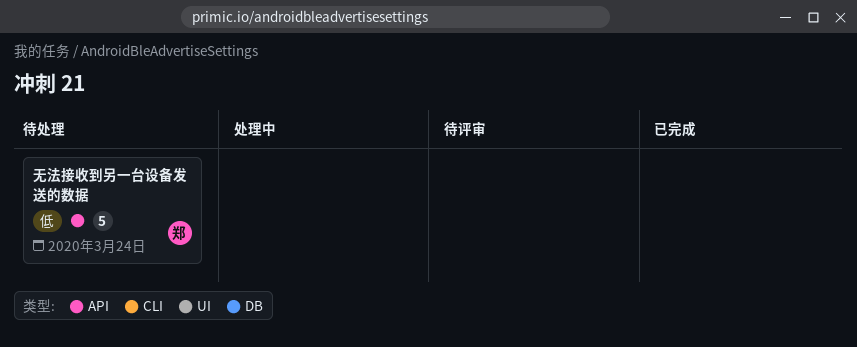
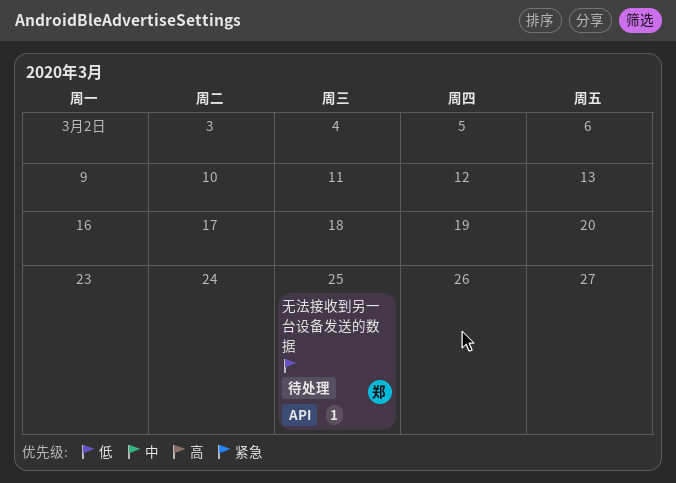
无法接收到另一台设备发送的数据, estimate: 5 -> 1
无法接收到另一台设备发送的数据, due: Mar 24 -> Mar 25

